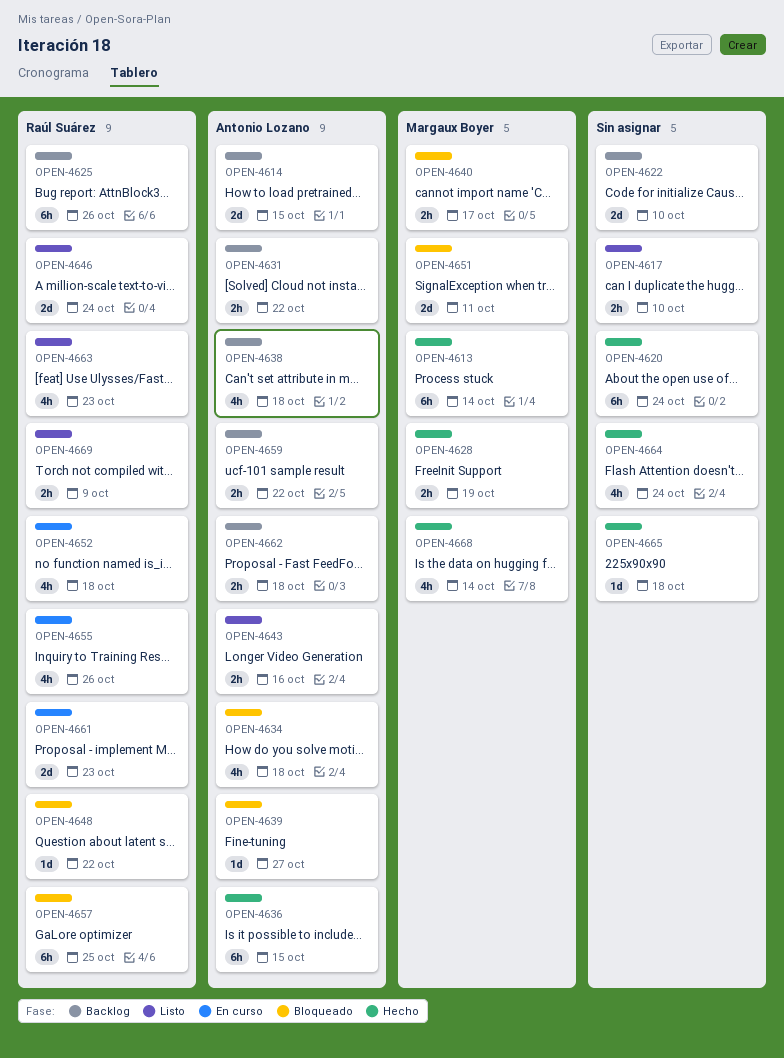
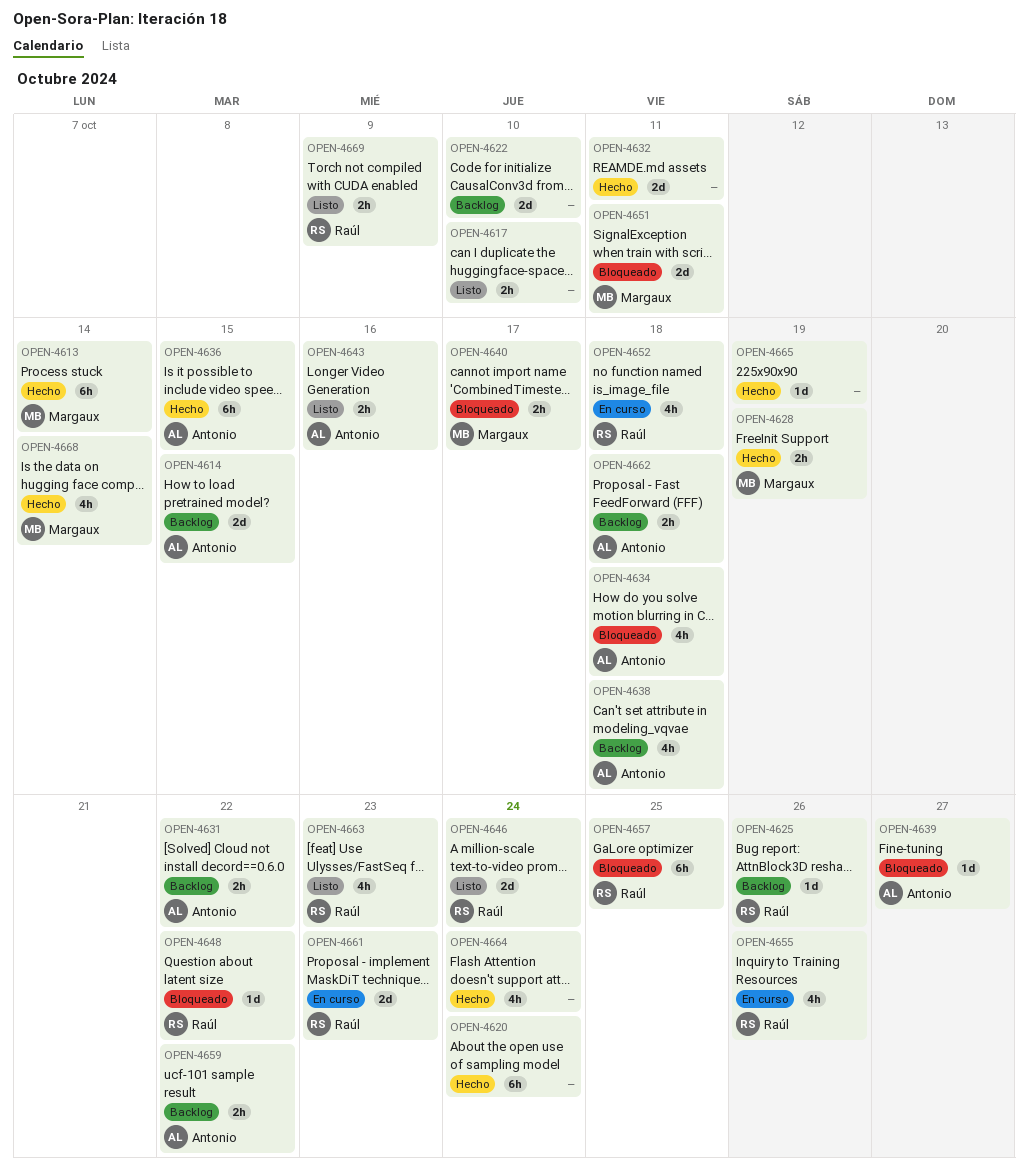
OPEN-4625, estimate: 6h -> 1d
OPEN-4632: none -> present
OPEN-4665, due: Oct 18 -> Oct 19

